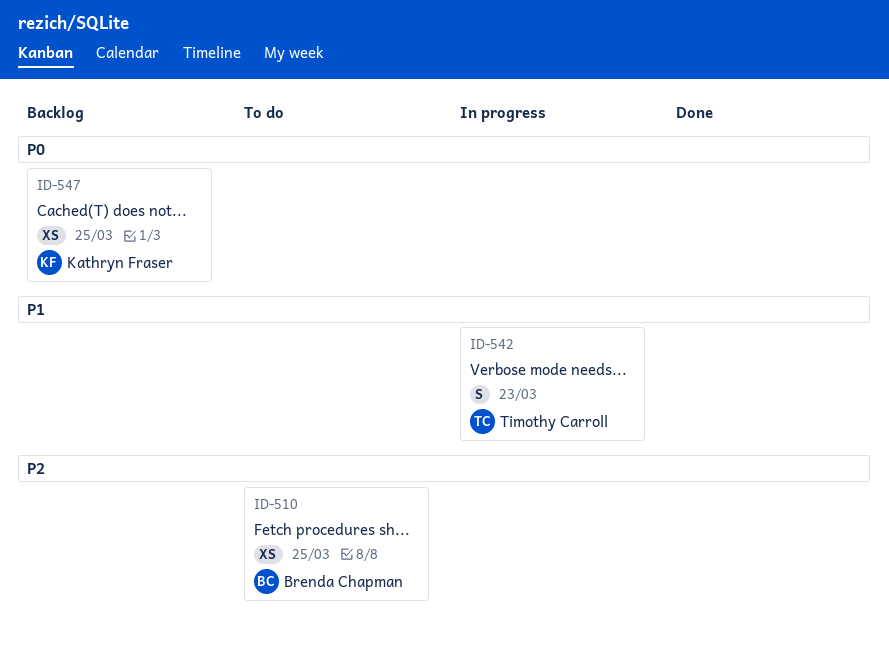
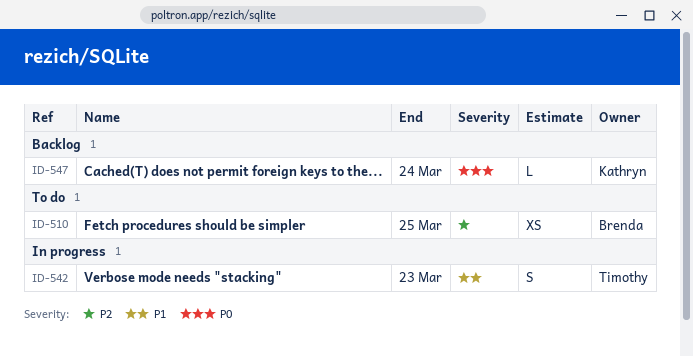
ID-547, estimate: XS -> L
ID-547, due: Mar 25 -> Mar 24

